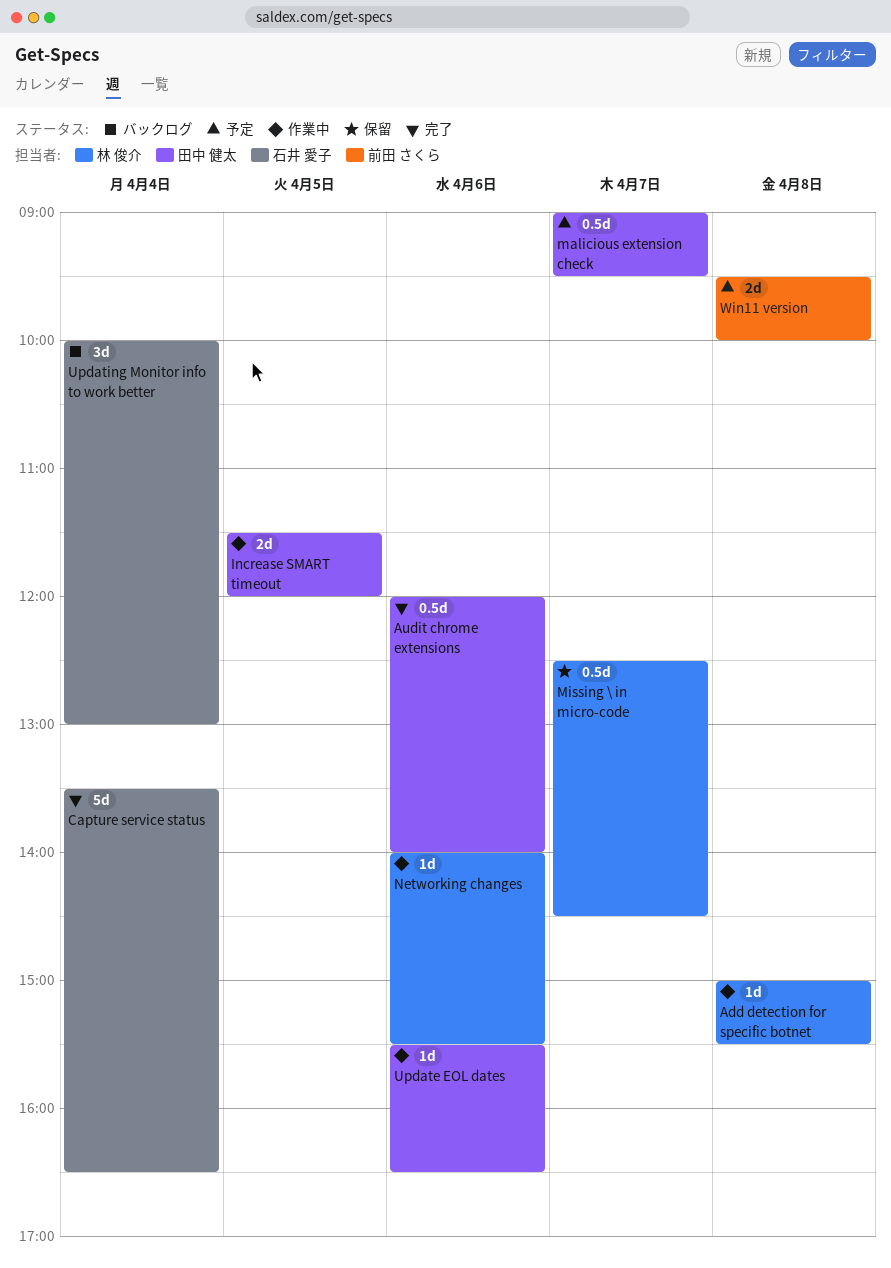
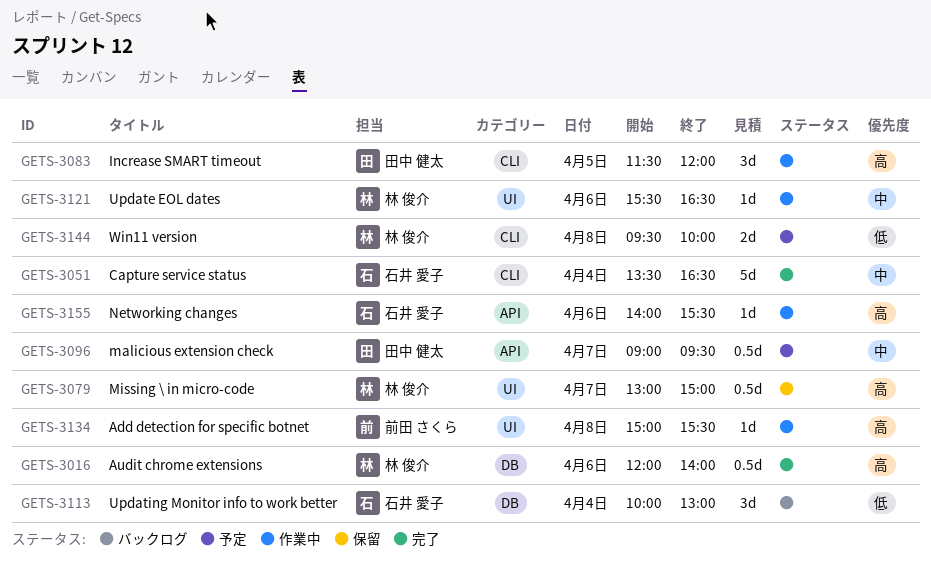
Add detection for specific botnet, owner: 林 俊介 -> 前田 さくら
Audit chrome extensions, owner: 田中 健太 -> 林 俊介
Increase SMART timeout, estimate: 2d -> 3d
Missing \ in micro-code, begins: 12:30 -> 13:00
Missing \ in micro-code, ends: 14:30 -> 15:00
Networking changes, owner: 林 俊介 -> 石井 愛子
Update EOL dates, owner: 田中 健太 -> 林 俊介
Win11 version, owner: 前田 さくら -> 林 俊介

